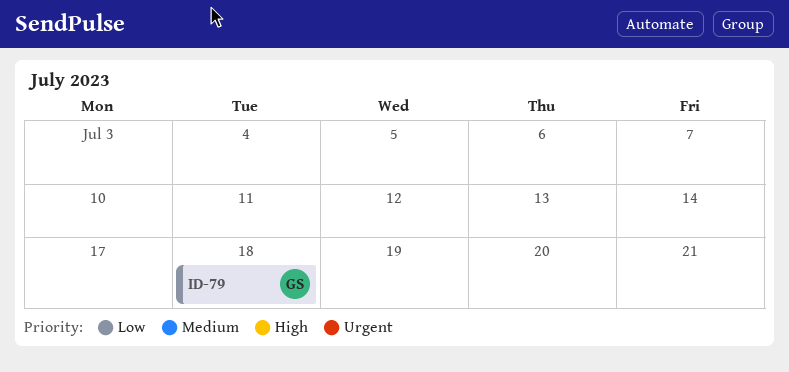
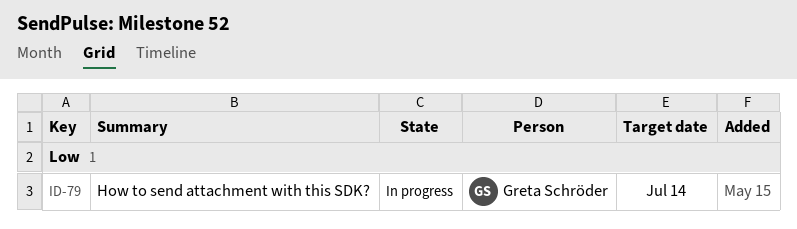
ID-79, due: Jul 18 -> Jul 14

